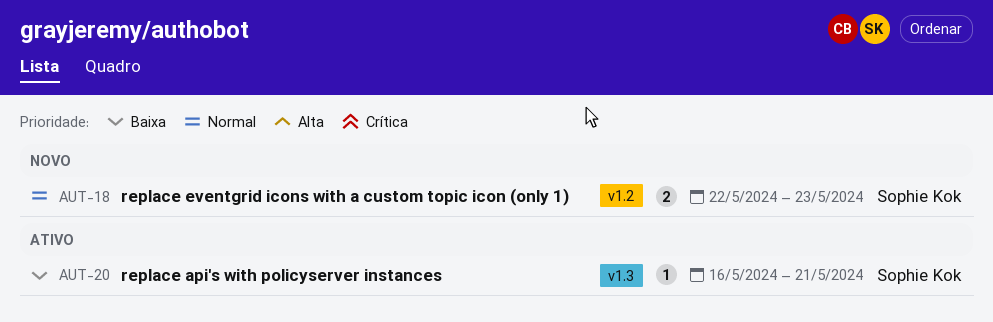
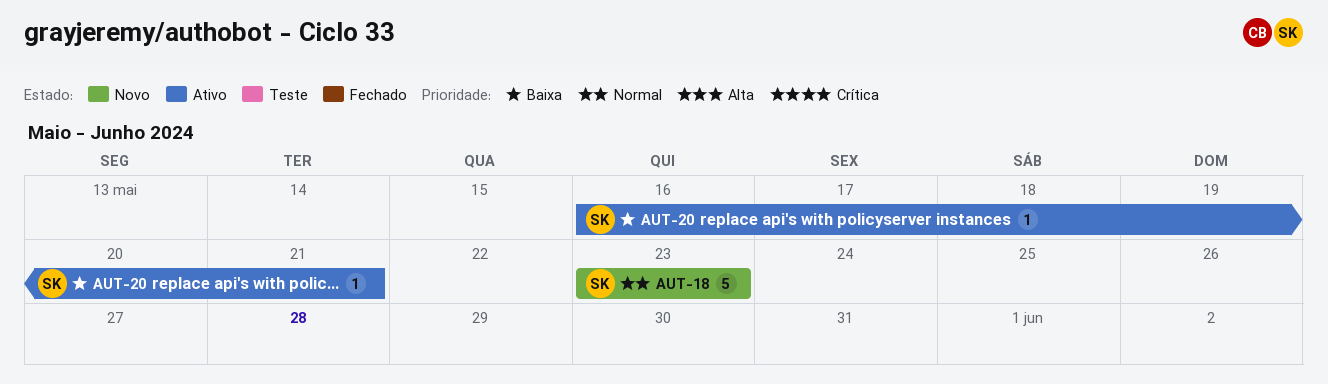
AUT-18, estimate: 2 -> 5
AUT-18, start: May 22 -> May 23

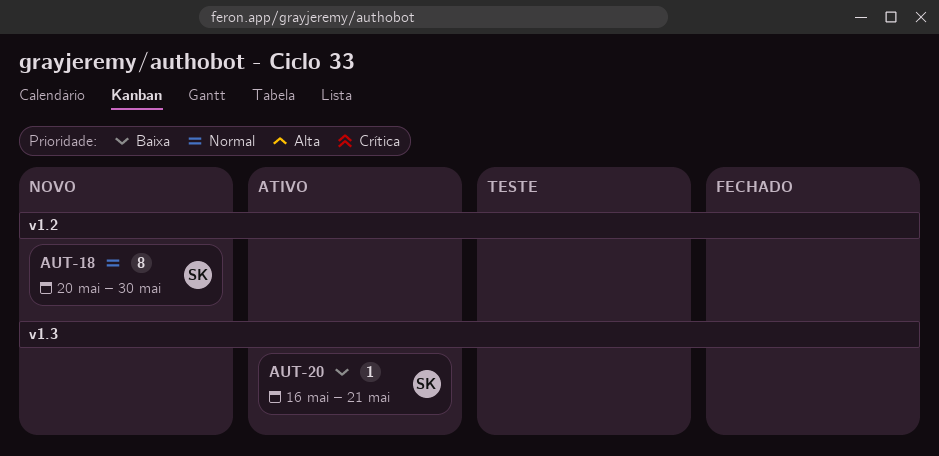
AUT-18, estimate: 5 -> 8
AUT-18, start: May 23 -> May 20
AUT-18, due: May 23 -> May 30

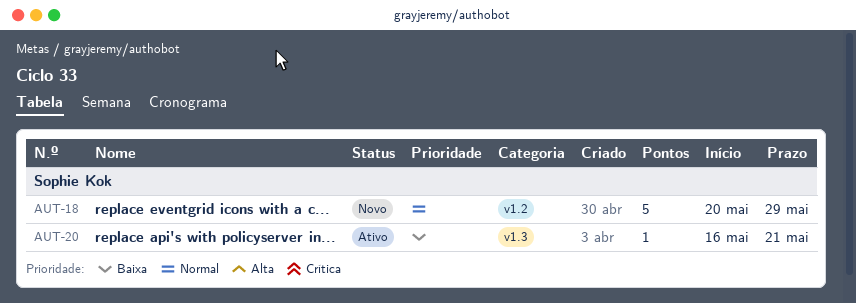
AUT-18, estimate: 8 -> 5
AUT-18, due: May 30 -> May 29

